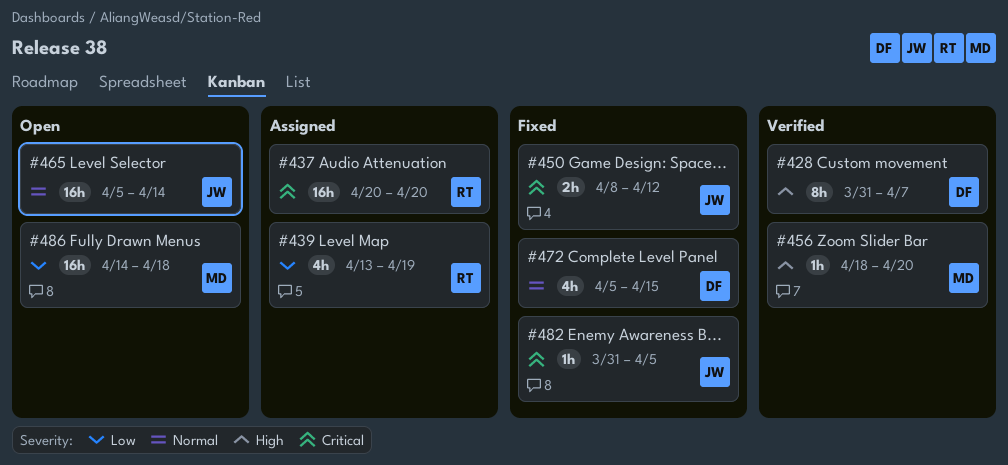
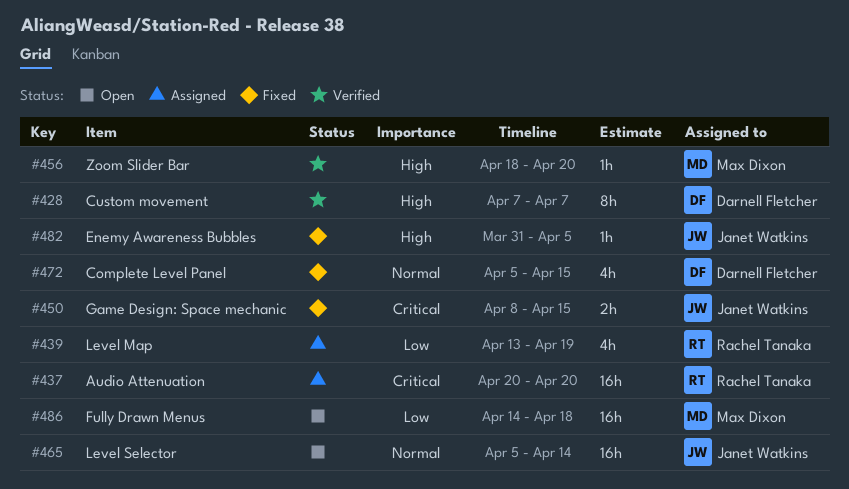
#428, start: Mar 31 -> Apr 7
#450, due: Apr 12 -> Apr 15
#482, priority: Critical -> High

